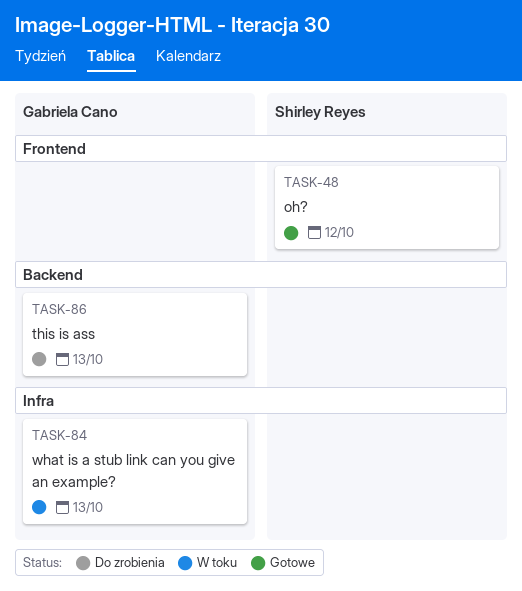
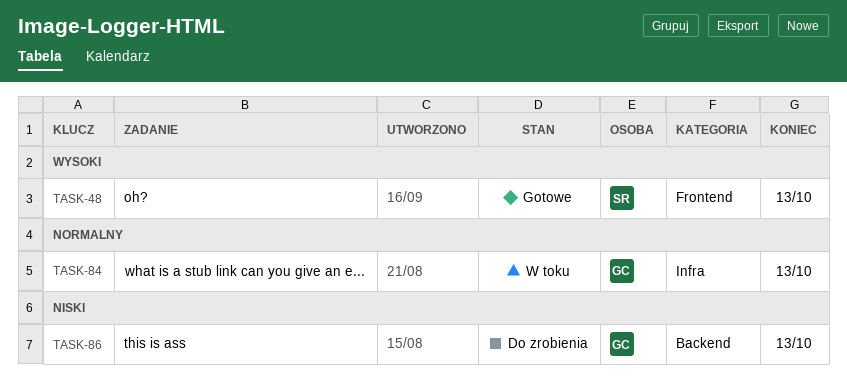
TASK-48, due: Oct 12 -> Oct 13

